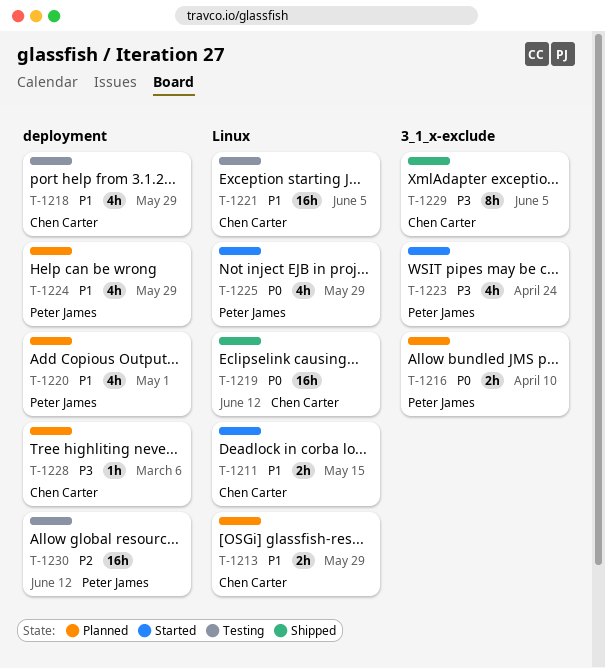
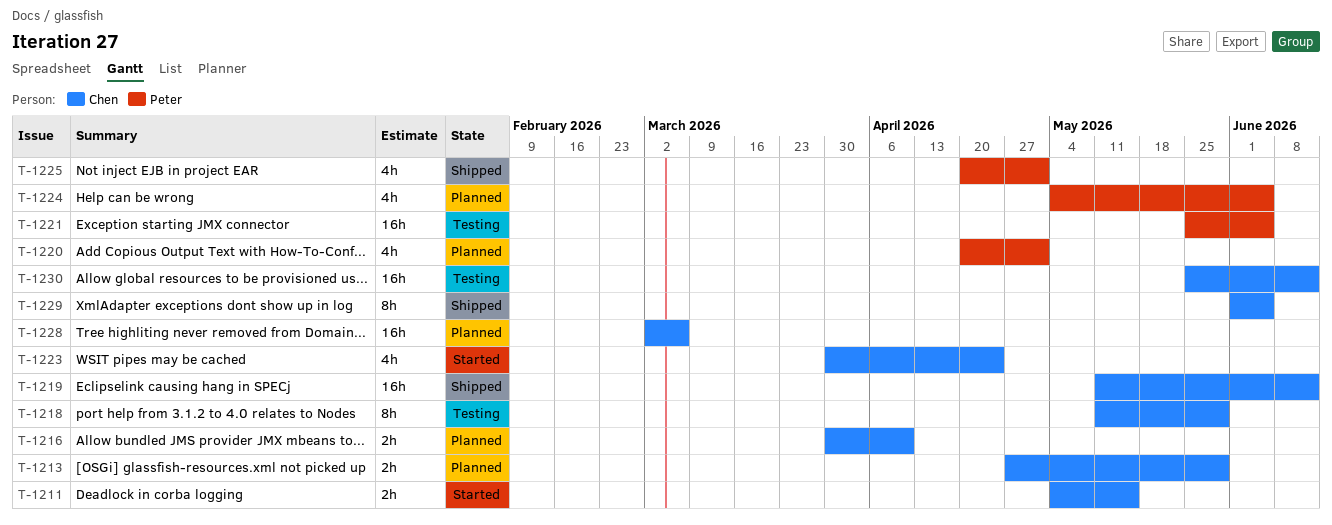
T-1216, owner: Peter James -> Chen Carter
T-1218, estimate: 4h -> 8h
T-1221, owner: Chen Carter -> Peter James
T-1223, owner: Peter James -> Chen Carter
T-1224, due: May 29 -> Jun 5
T-1225, status: Started -> Shipped
T-1225, due: May 29 -> May 1
T-1228, estimate: 1h -> 16h
T-1230, owner: Peter James -> Chen Carter

